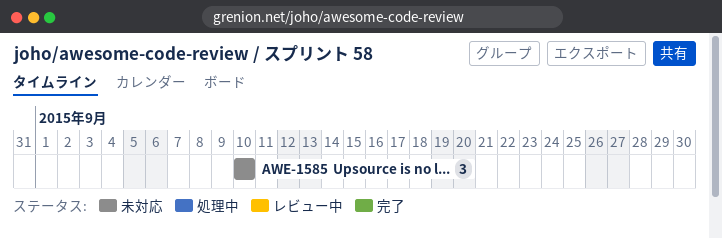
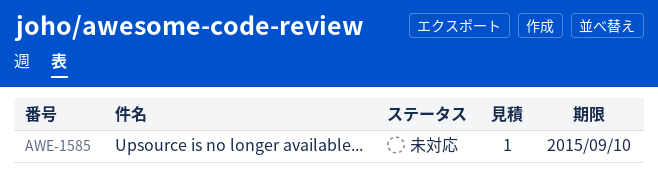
AWE-1585, estimate: 3 -> 1

